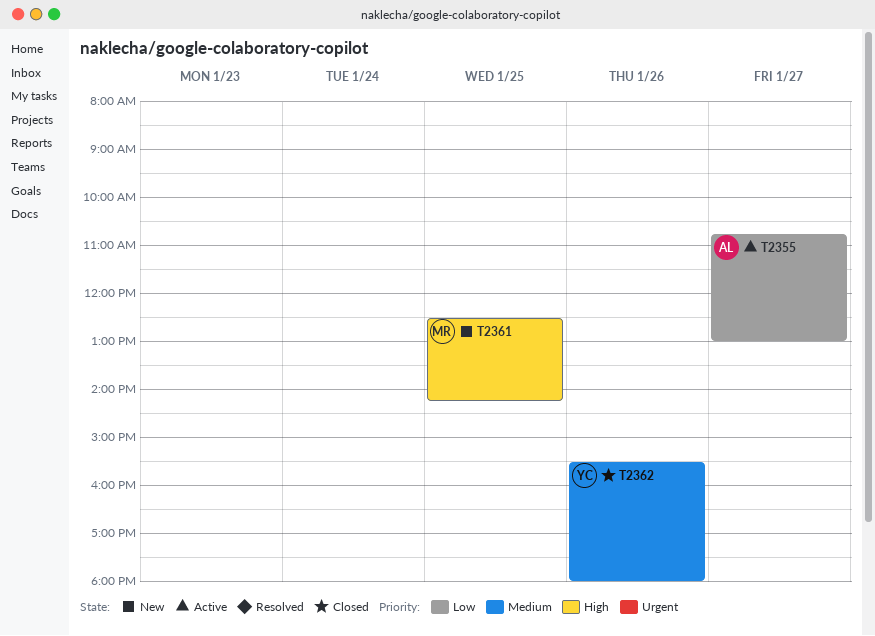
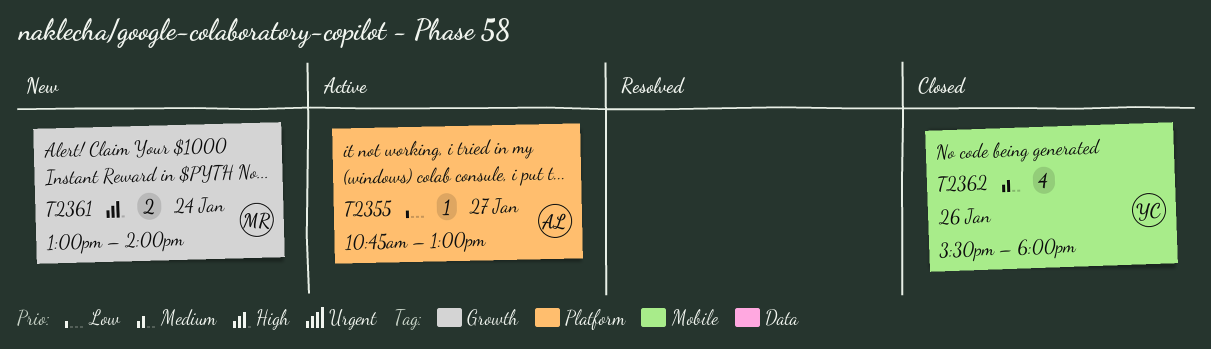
T2361, day: Jan 25 -> Jan 24
T2361, begins: 12:30 -> 13:00
T2361, ends: 14:15 -> 14:00

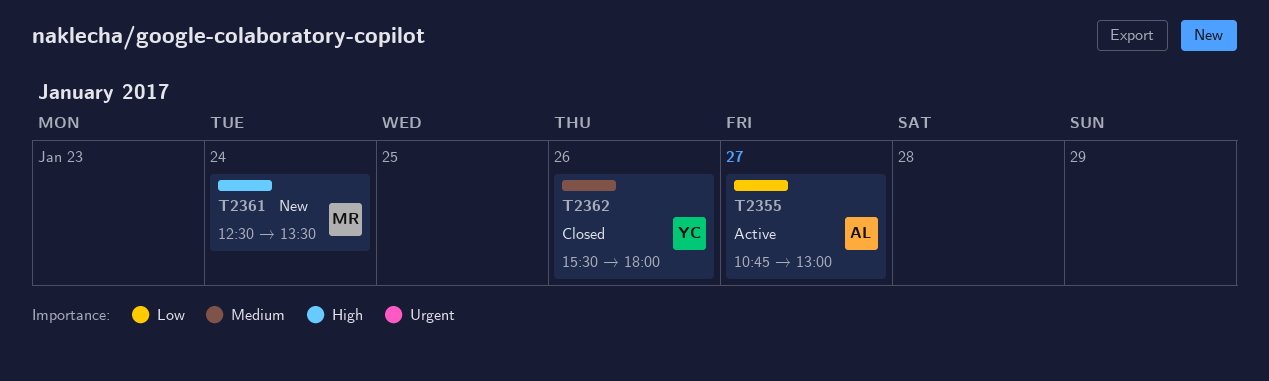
T2361, begins: 13:00 -> 12:30
T2361, ends: 14:00 -> 13:30

